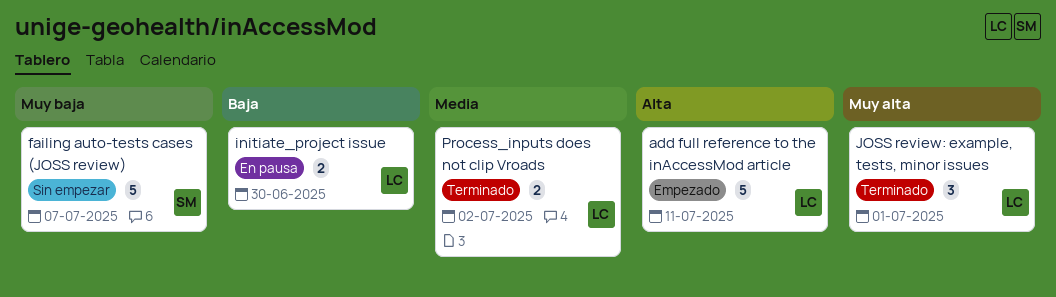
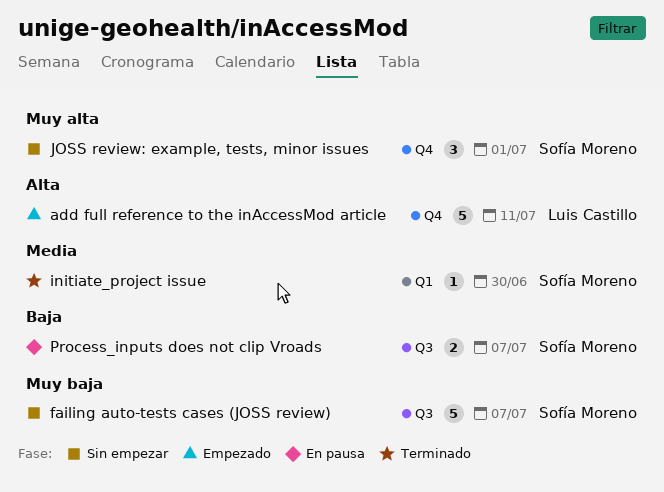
initiate_project issue, status: En pausa -> Terminado
initiate_project issue, owner: Luis Castillo -> Sofía Moreno
initiate_project issue, priority: Baja -> Media
initiate_project issue, estimate: 2 -> 1
JOSS review: example, tests, minor issues, status: Terminado -> Sin empezar
JOSS review: example, tests, minor issues, owner: Luis Castillo -> Sofía Moreno
Process_inputs does not clip Vroads, status: Terminado -> En pausa
Process_inputs does not clip Vroads, owner: Luis Castillo -> Sofía Moreno
Process_inputs does not clip Vroads, priority: Media -> Baja
Process_inputs does not clip Vroads, due: Jul 2 -> Jul 7

